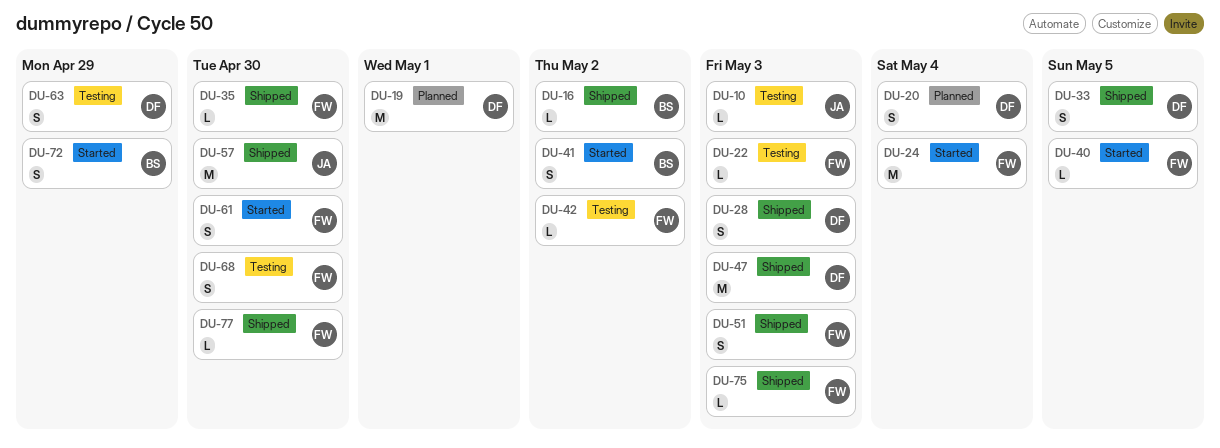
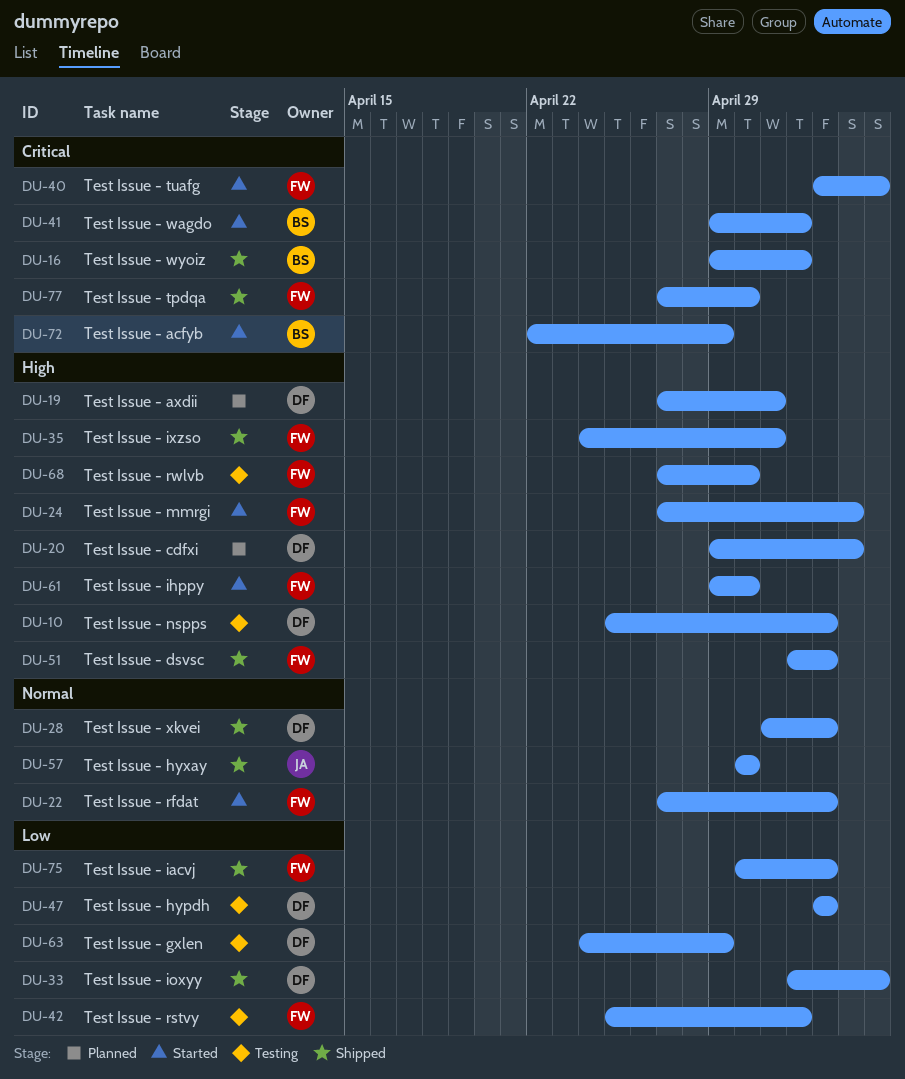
DU-10, owner: JA -> DF
DU-22, status: Testing -> Started
DU-35, due: Apr 30 -> May 1
DU-47, status: Shipped -> Testing

